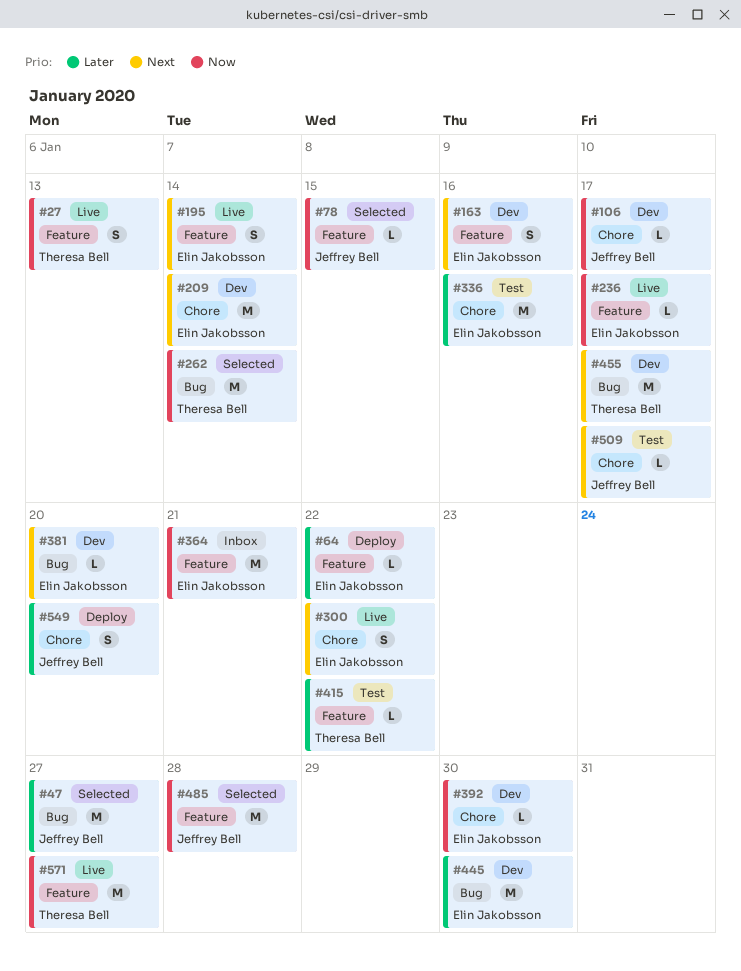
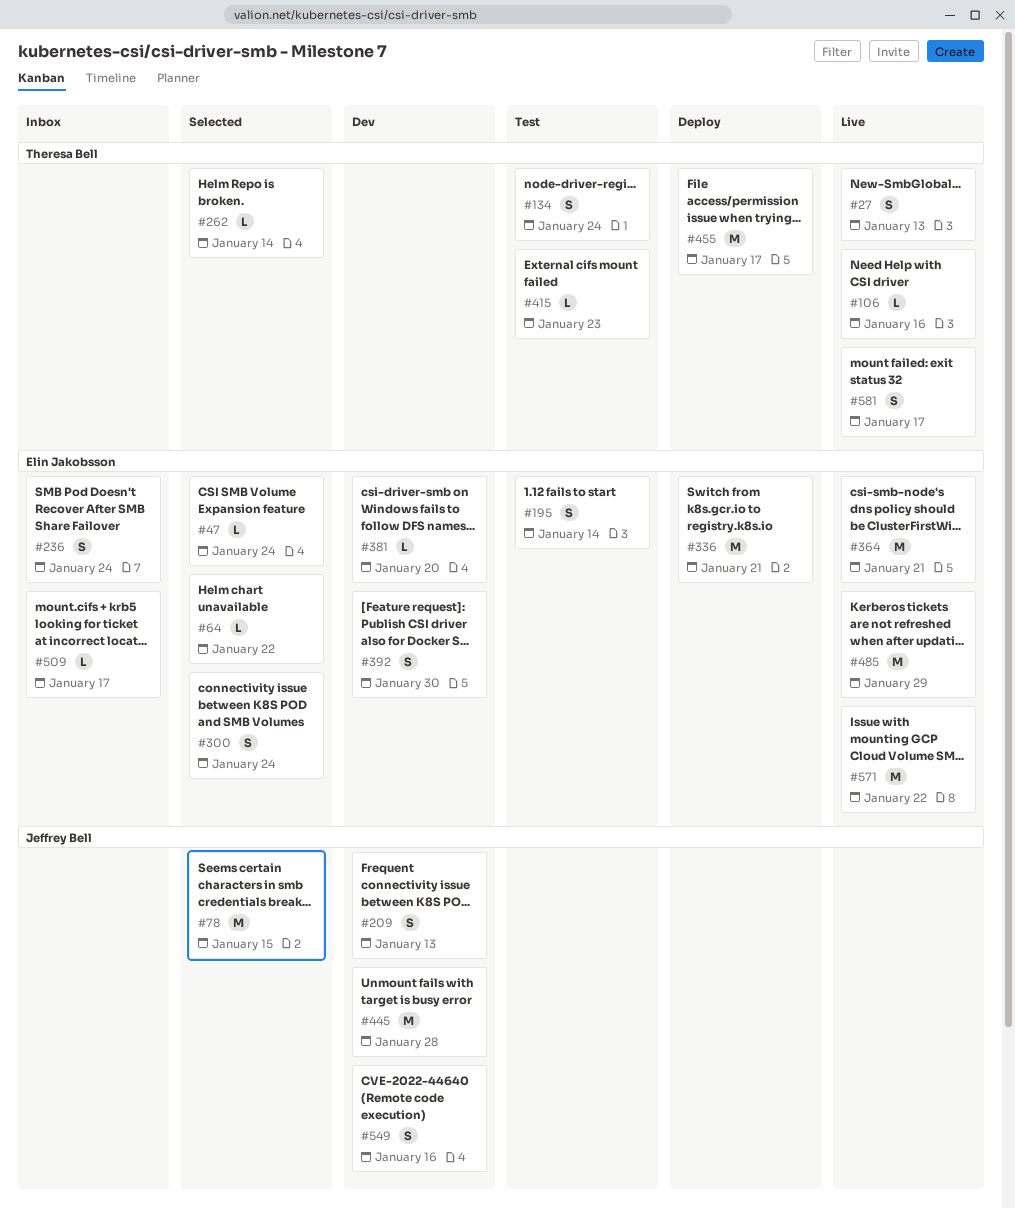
#47, owner: Jeffrey Bell -> Elin Jakobsson
#47, estimate: M -> L
#47, due: Jan 27 -> Jan 24
#64, status: Deploy -> Selected
#78, estimate: L -> M
#106, status: Dev -> Live
#106, owner: Jeffrey Bell -> Theresa Bell
#106, due: Jan 17 -> Jan 16
#134: none -> present
#163: present -> none
#195, status: Live -> Test
#209, owner: Elin Jakobsson -> Jeffrey Bell
#209, estimate: M -> S
#209, due: Jan 14 -> Jan 13
#236, status: Live -> Inbox
#236, estimate: L -> S
#236, due: Jan 17 -> Jan 24
#262, estimate: M -> L
#300, status: Live -> Selected
#300, due: Jan 22 -> Jan 24
#336, status: Test -> Deploy
#336, due: Jan 16 -> Jan 21
#364, status: Inbox -> Live
#392, estimate: L -> S
#415, due: Jan 22 -> Jan 23
#445, owner: Elin Jakobsson -> Jeffrey Bell
#445, due: Jan 30 -> Jan 28
#455, status: Dev -> Deploy
#485, status: Selected -> Live
#485, owner: Jeffrey Bell -> Elin Jakobsson
#485, due: Jan 28 -> Jan 29
#509, status: Test -> Inbox
#509, owner: Jeffrey Bell -> Elin Jakobsson
#549, status: Deploy -> Dev
#549, due: Jan 20 -> Jan 16
#571, owner: Theresa Bell -> Elin Jakobsson
#571, due: Jan 27 -> Jan 22
#581: none -> present

